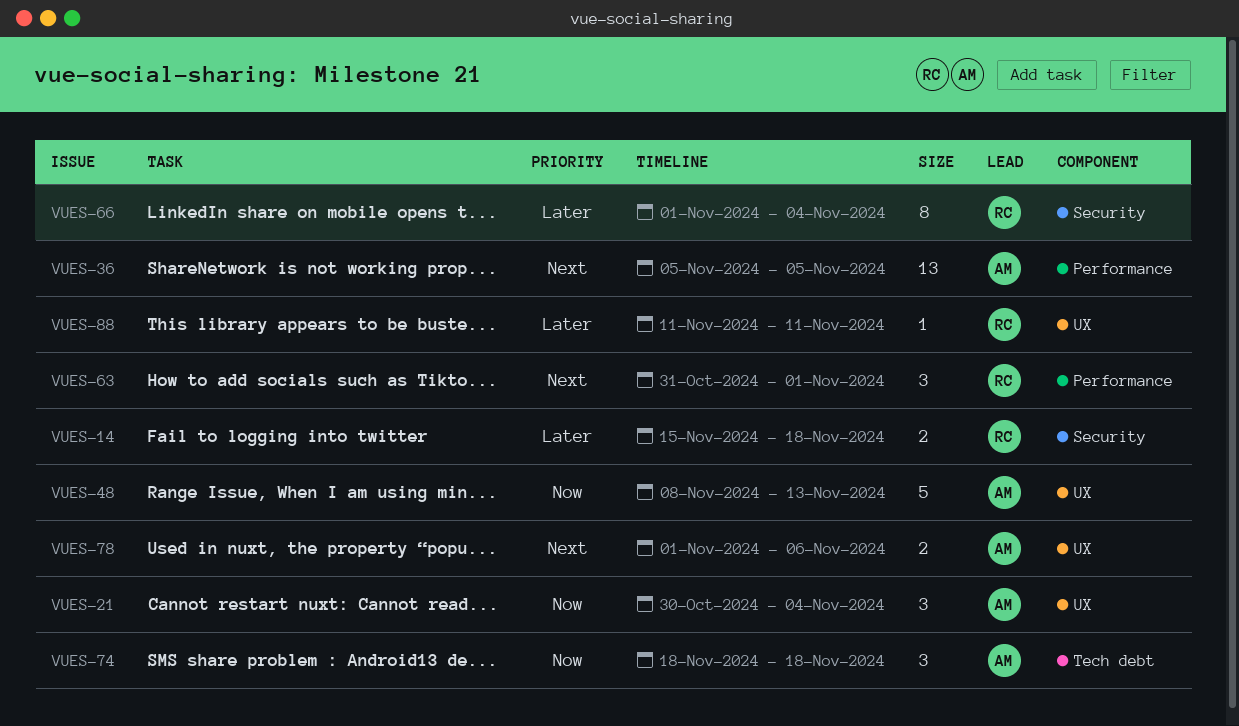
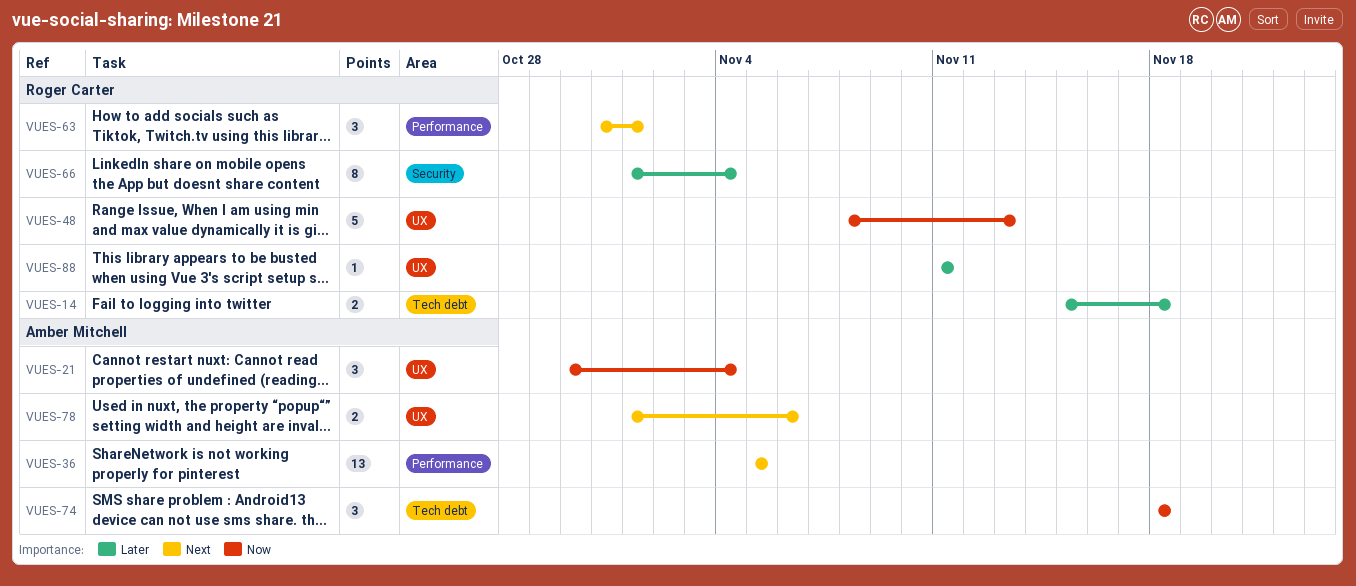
VUES-14, label: Security -> Tech debt
VUES-48, owner: Amber Mitchell -> Roger Carter

